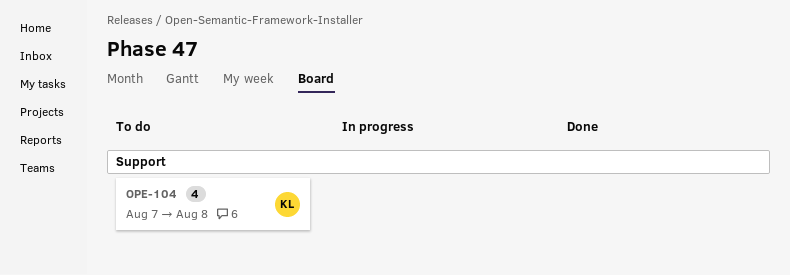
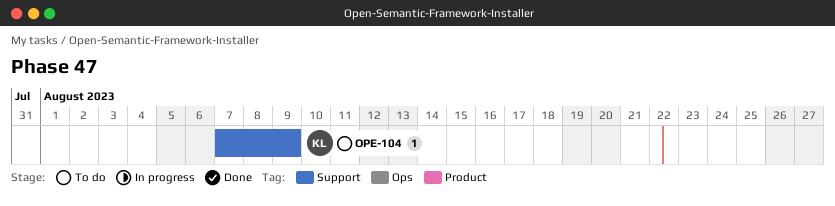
OPE-104, estimate: 4 -> 1
OPE-104, due: Aug 8 -> Aug 9

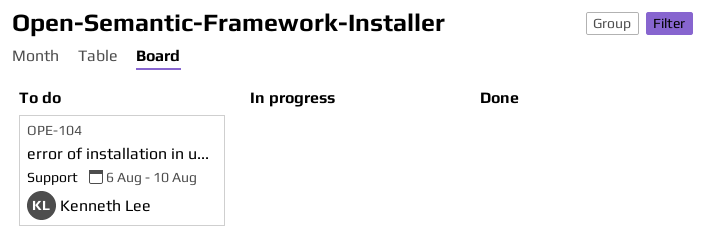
OPE-104, start: Aug 7 -> Aug 6
OPE-104, due: Aug 9 -> Aug 10

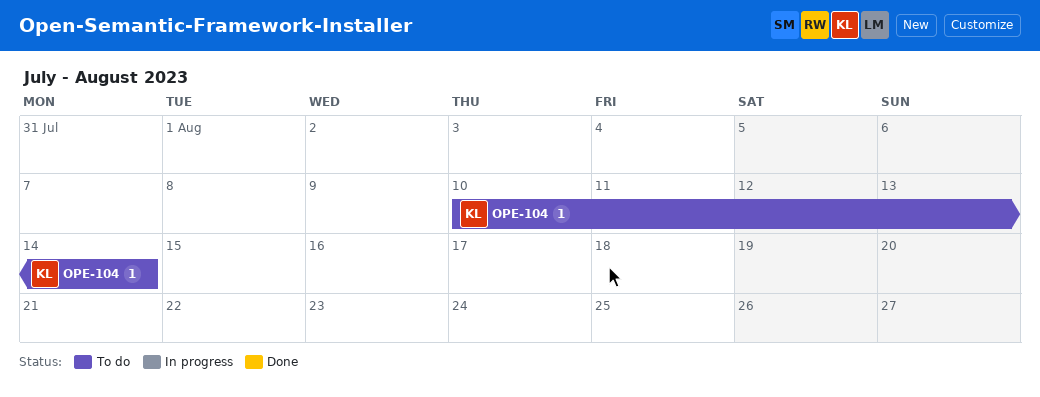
OPE-104, start: Aug 6 -> Aug 10
OPE-104, due: Aug 10 -> Aug 14

